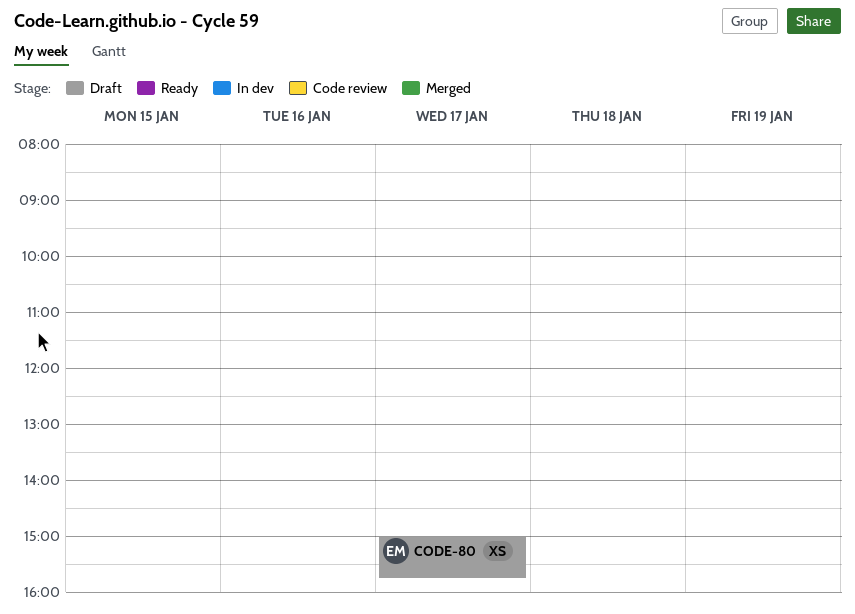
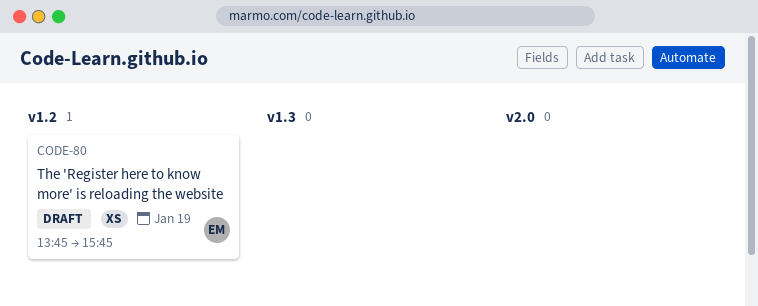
CODE-80, day: Jan 17 -> Jan 19
CODE-80, begins: 15:00 -> 13:45

